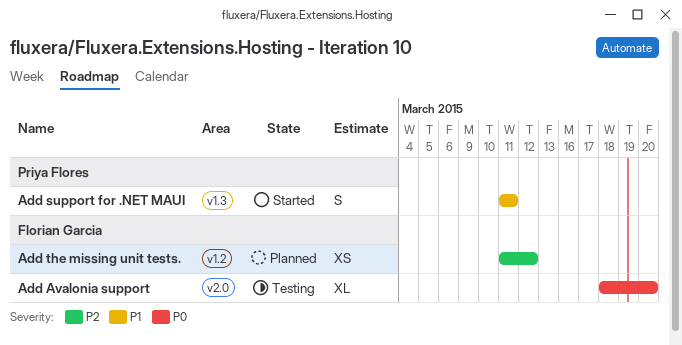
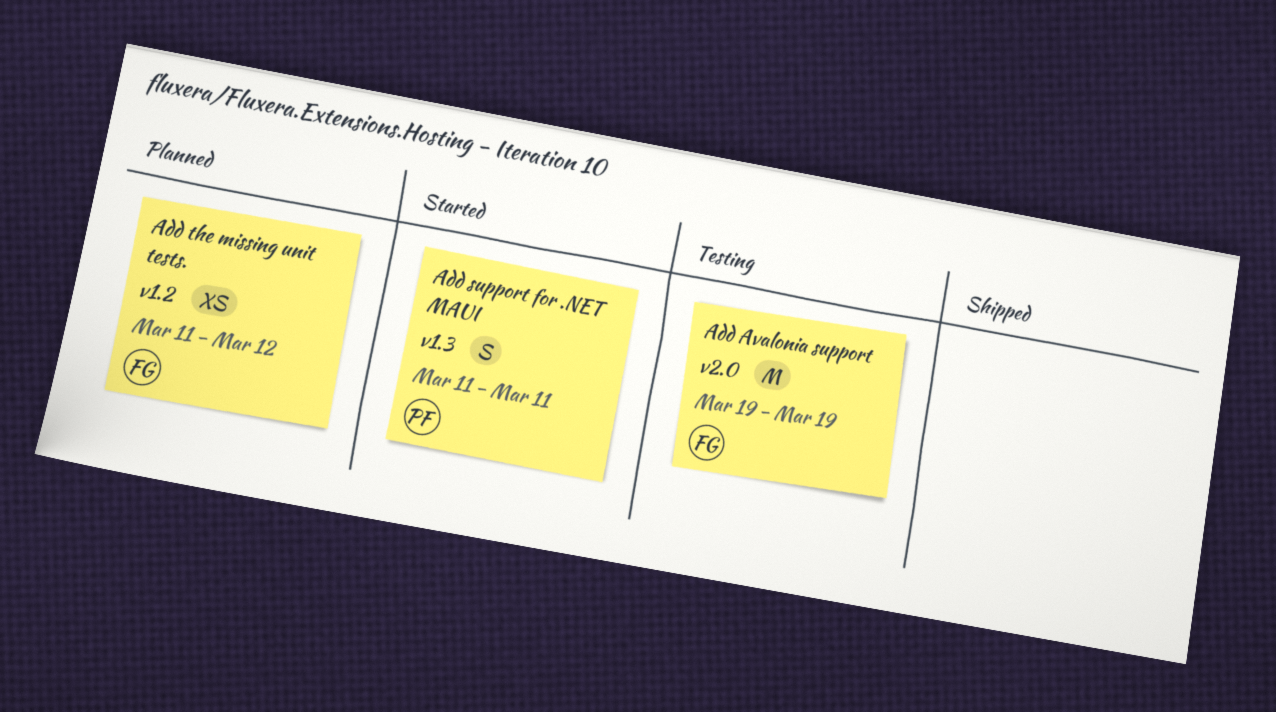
Add Avalonia support, estimate: XL -> M
Add Avalonia support, start: Mar 18 -> Mar 19
Add Avalonia support, due: Mar 20 -> Mar 19

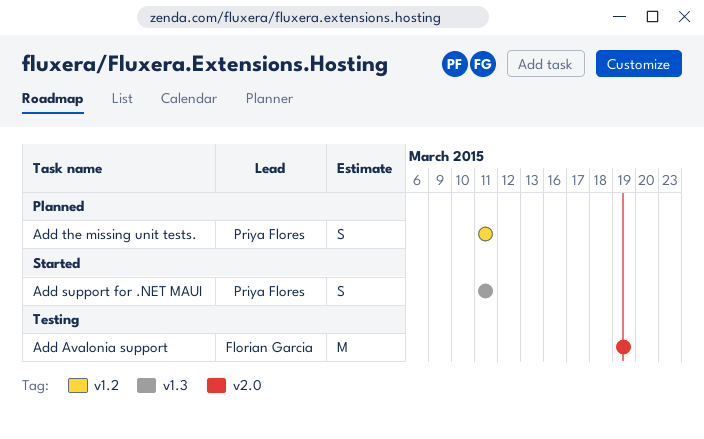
Add the missing unit tests., owner: Florian Garcia -> Priya Flores
Add the missing unit tests., estimate: XS -> S
Add the missing unit tests., due: Mar 12 -> Mar 11

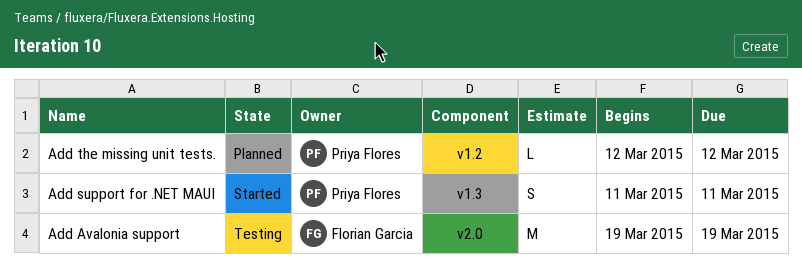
Add the missing unit tests., estimate: S -> L
Add the missing unit tests., start: Mar 11 -> Mar 12
Add the missing unit tests., due: Mar 11 -> Mar 12

